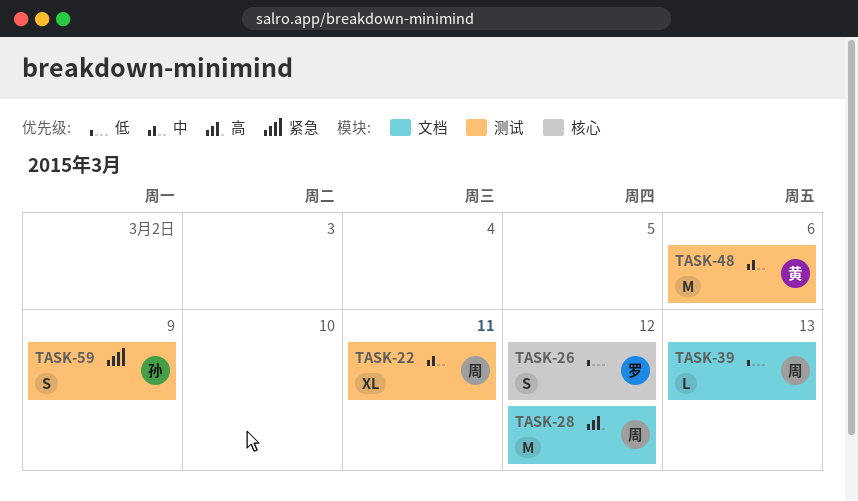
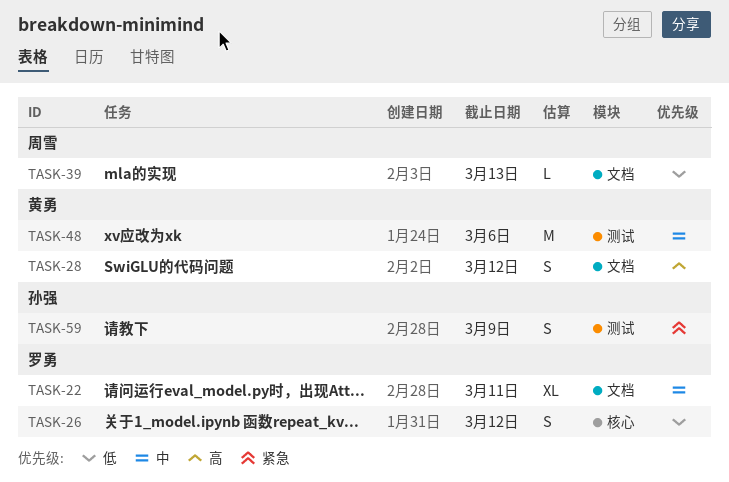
TASK-22, owner: 周雪 -> 罗勇
TASK-22, label: 测试 -> 文档
TASK-28, owner: 周雪 -> 黄勇
TASK-28, estimate: M -> S

